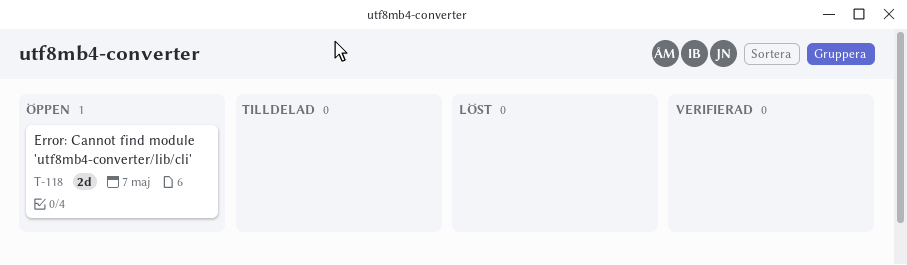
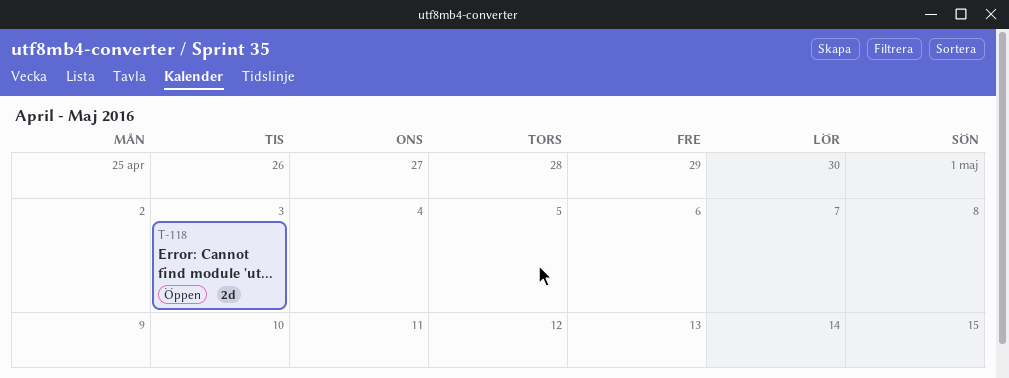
T-118, due: May 7 -> May 3

